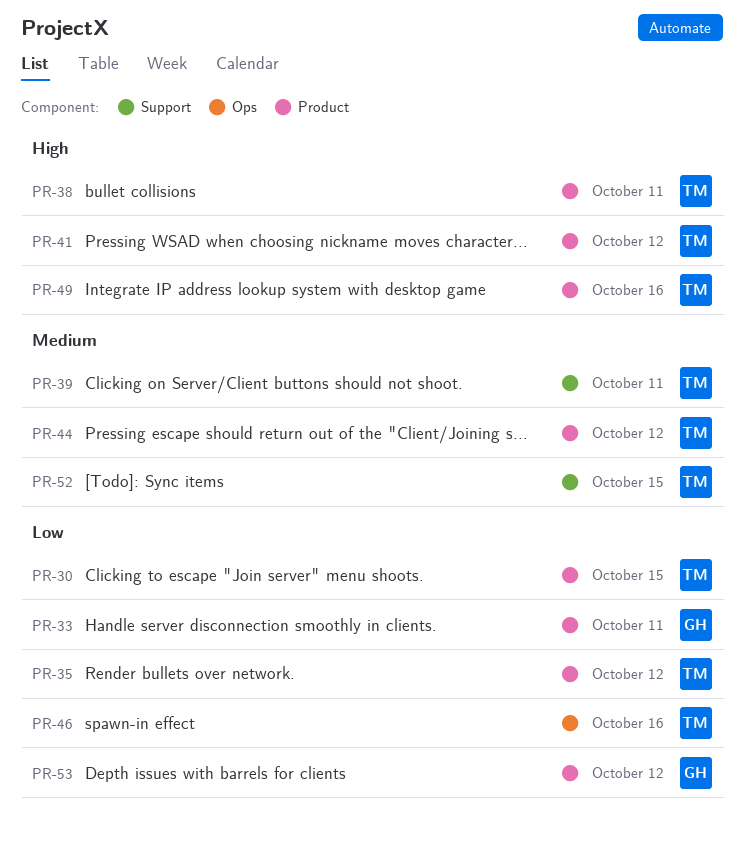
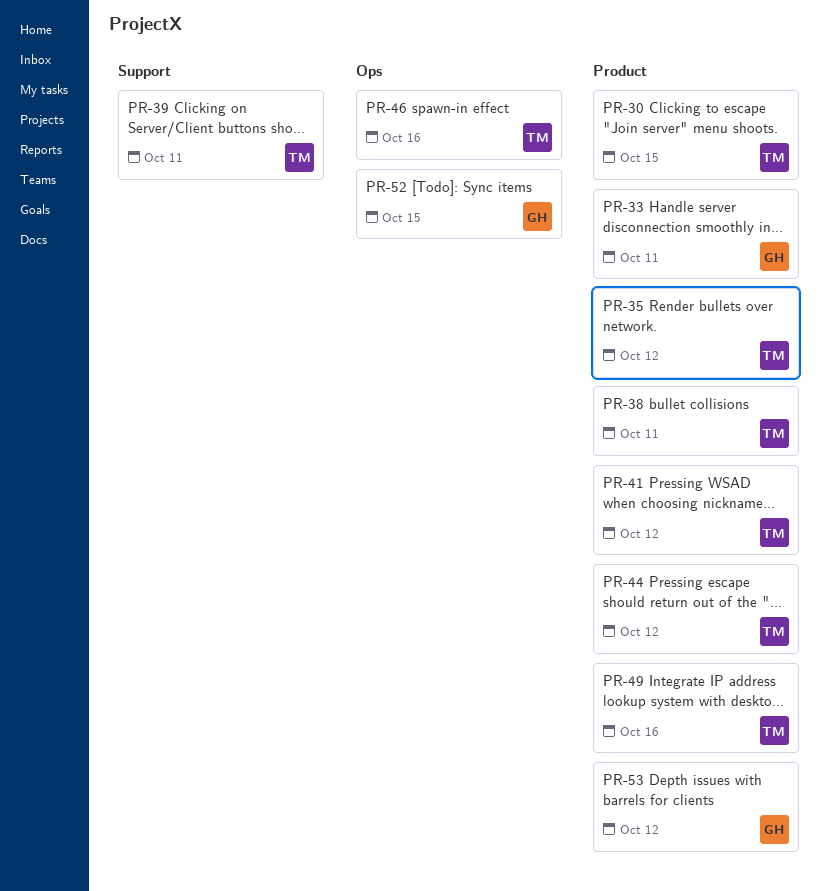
PR-52, owner: TM -> GH
PR-52, label: Support -> Ops

